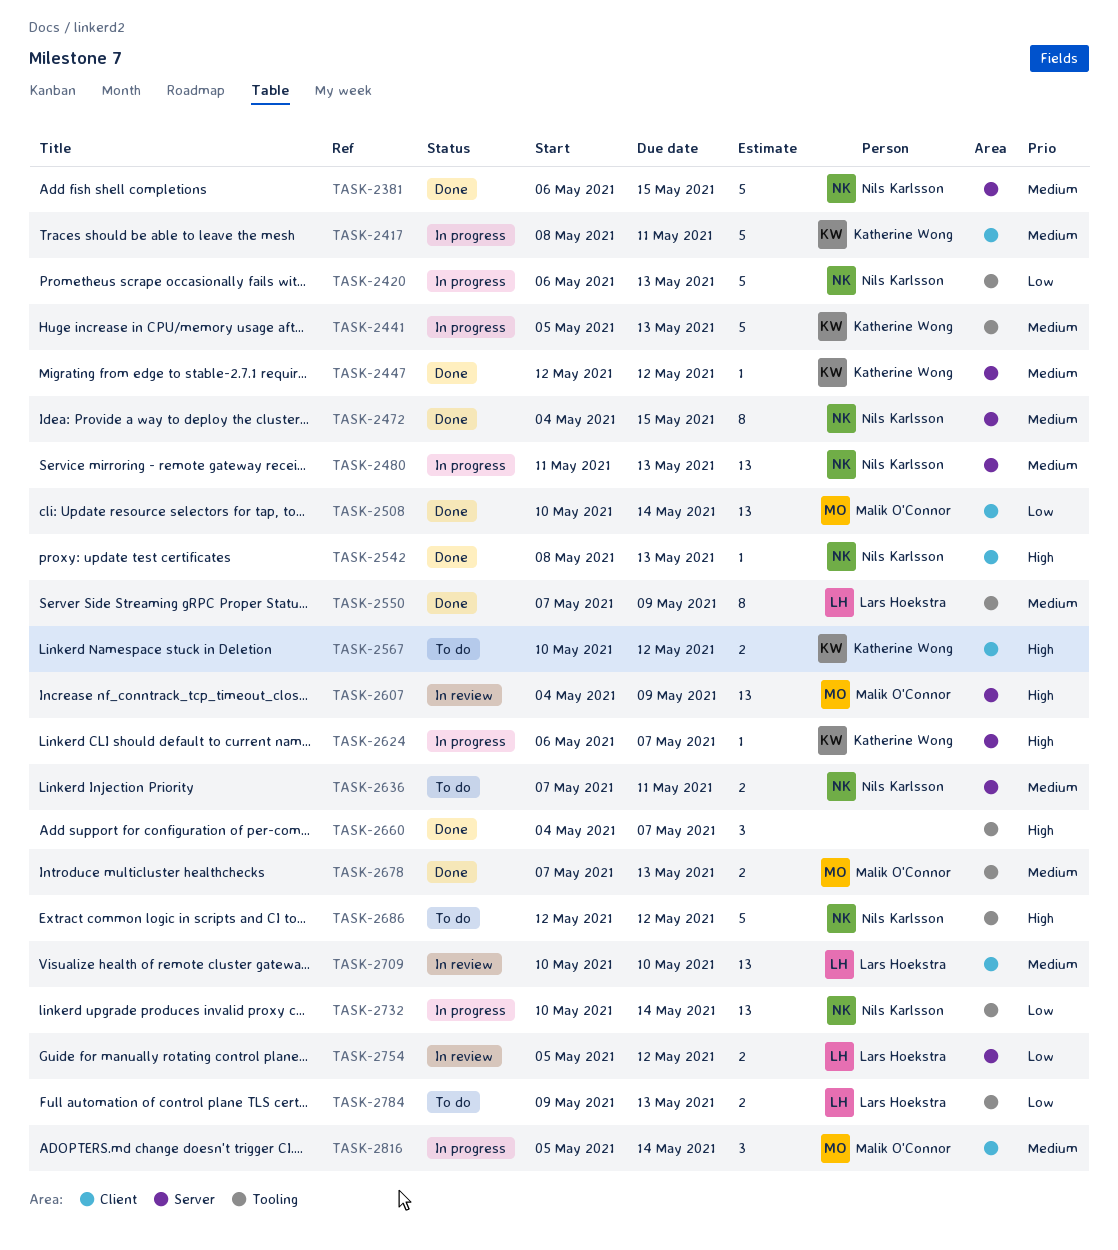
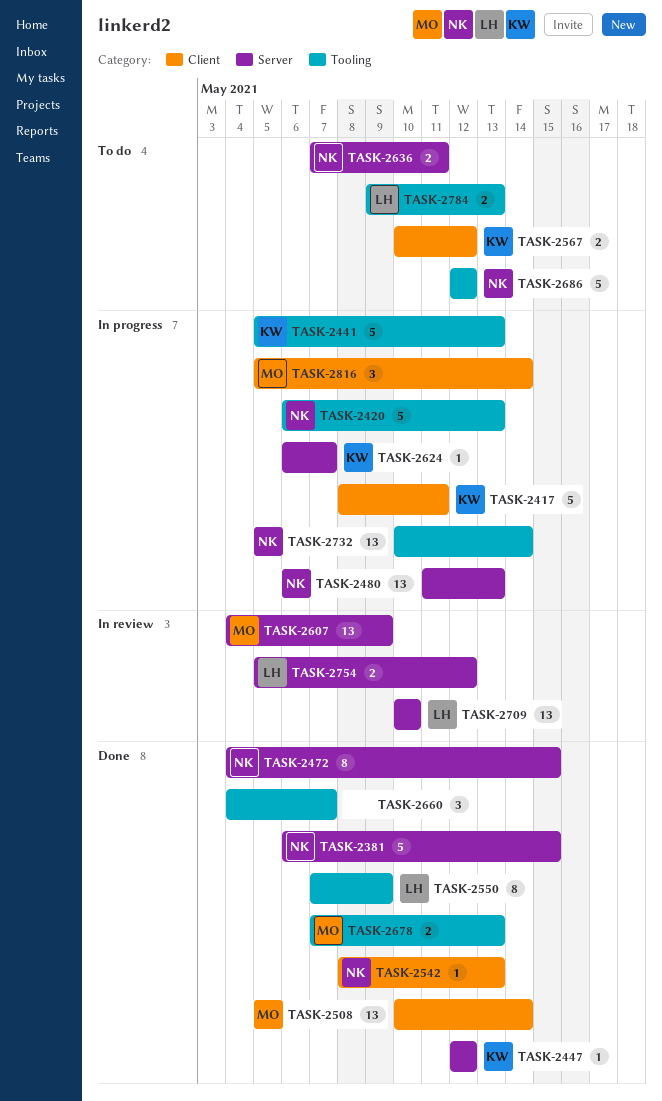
TASK-2709, label: Client -> Server

